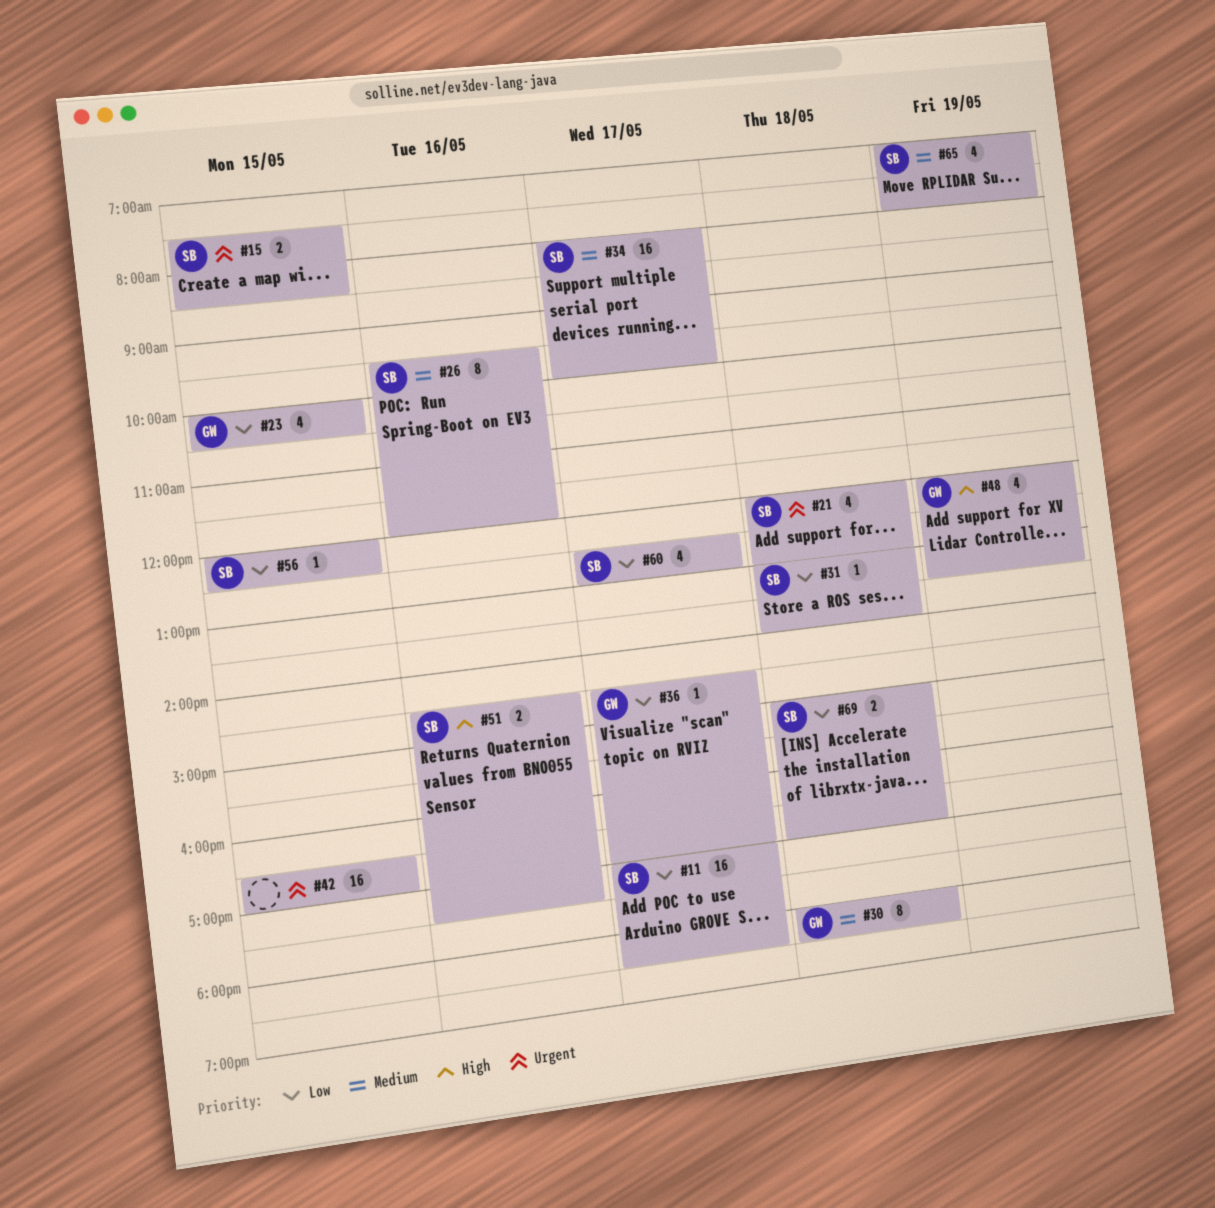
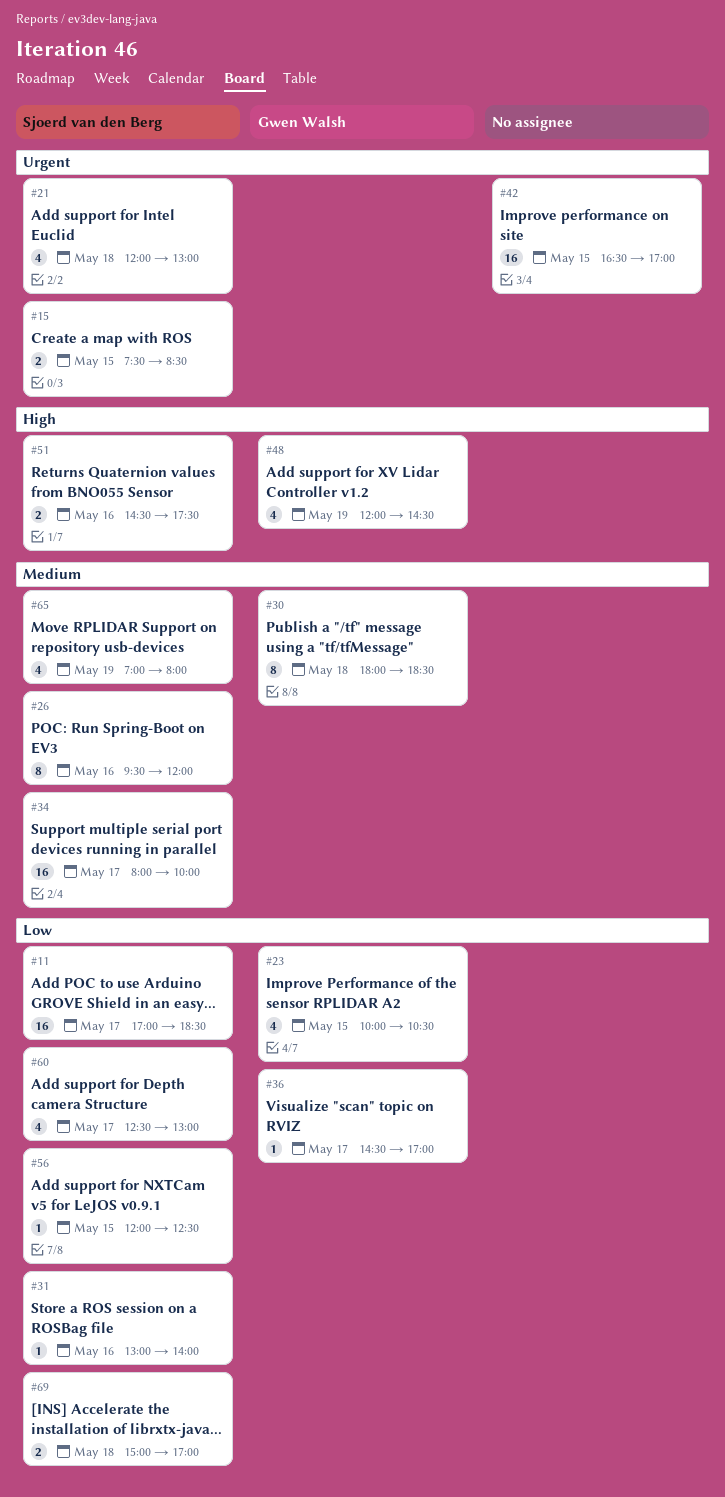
#31, day: May 18 -> May 16
#48, ends: 13:30 -> 14:30

